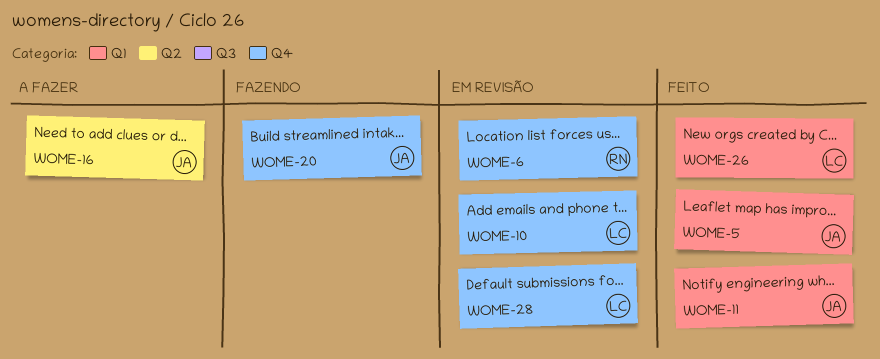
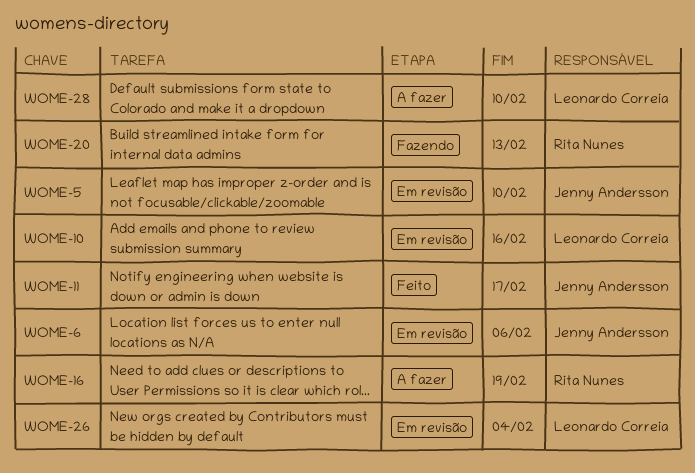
WOME-5, status: Feito -> Em revisão
WOME-6, owner: Rita Nunes -> Jenny Andersson
WOME-16, owner: Jenny Andersson -> Rita Nunes
WOME-20, owner: Jenny Andersson -> Rita Nunes
WOME-26, status: Feito -> Em revisão
WOME-28, status: Em revisão -> A fazer

